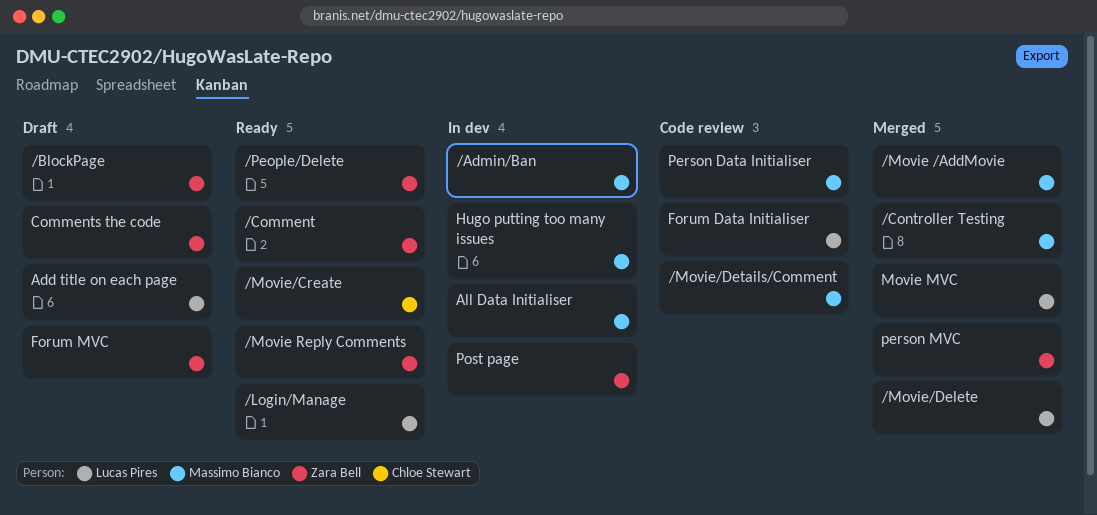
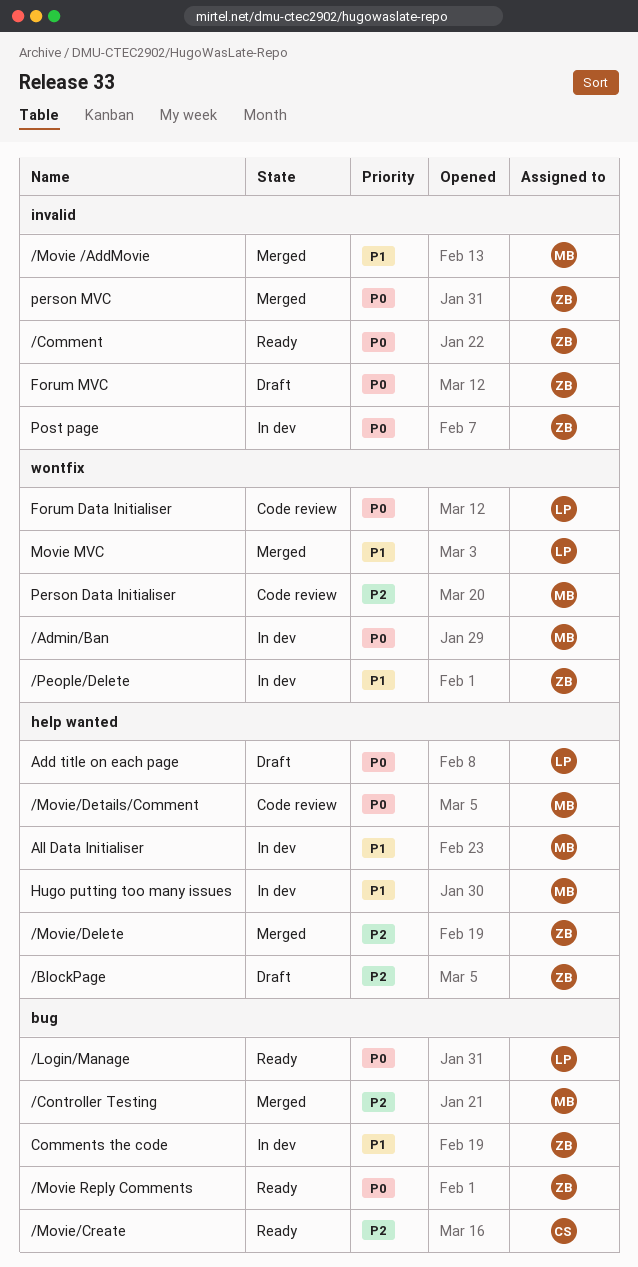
/Movie/Delete, owner: Lucas Pires -> Zara Bell
/People/Delete, status: Ready -> In dev
Comments the code, status: Draft -> In dev

